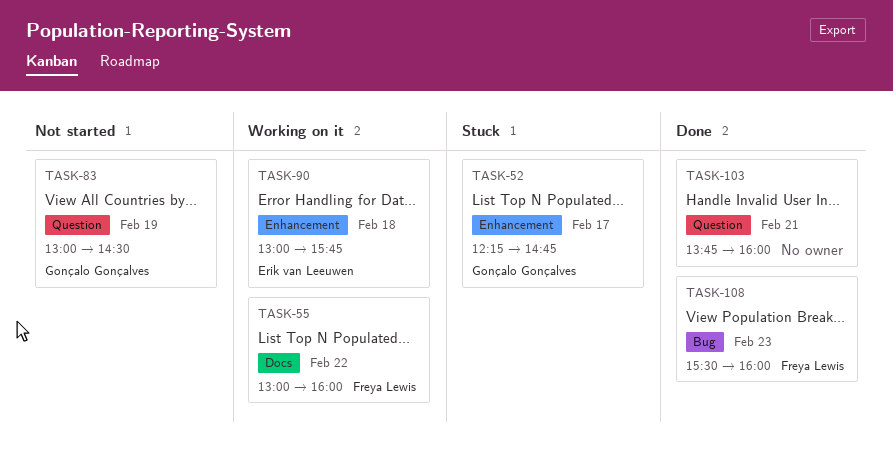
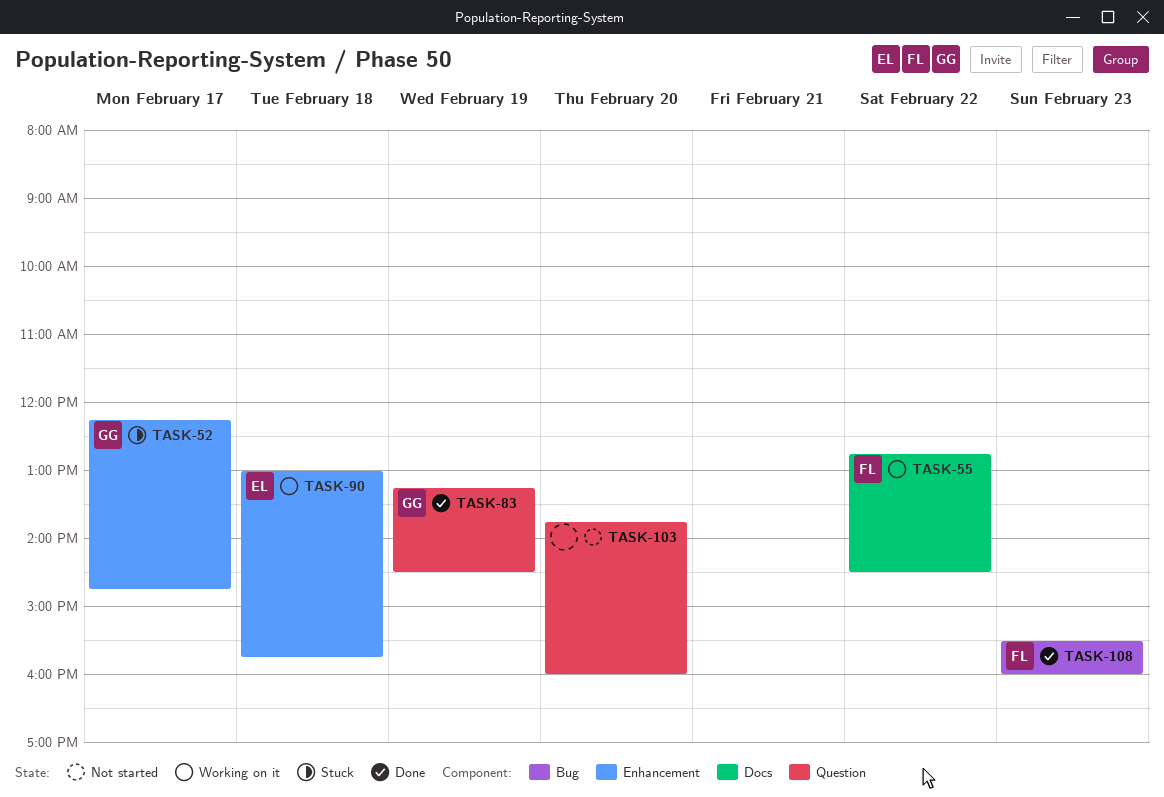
TASK-55, begins: 13:00 -> 12:45
TASK-55, ends: 16:00 -> 14:30
TASK-83, status: Not started -> Done
TASK-83, begins: 13:00 -> 13:15
TASK-103, status: Done -> Not started
TASK-103, day: Feb 21 -> Feb 20

